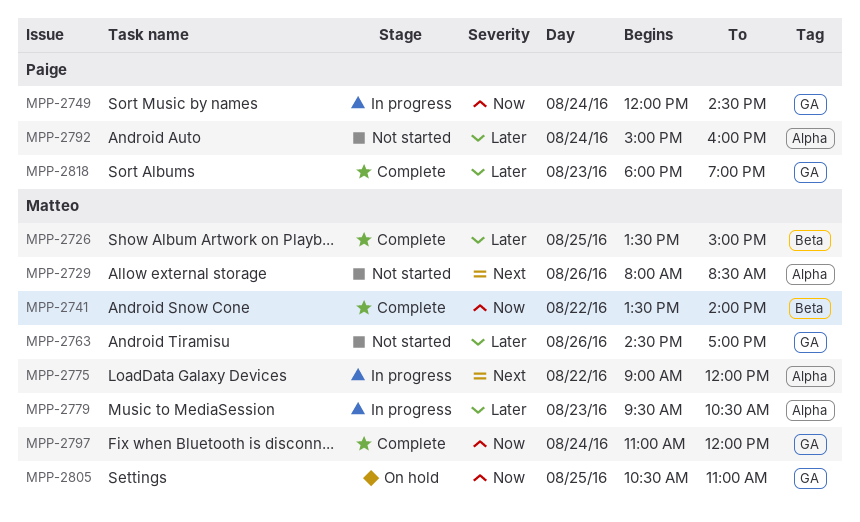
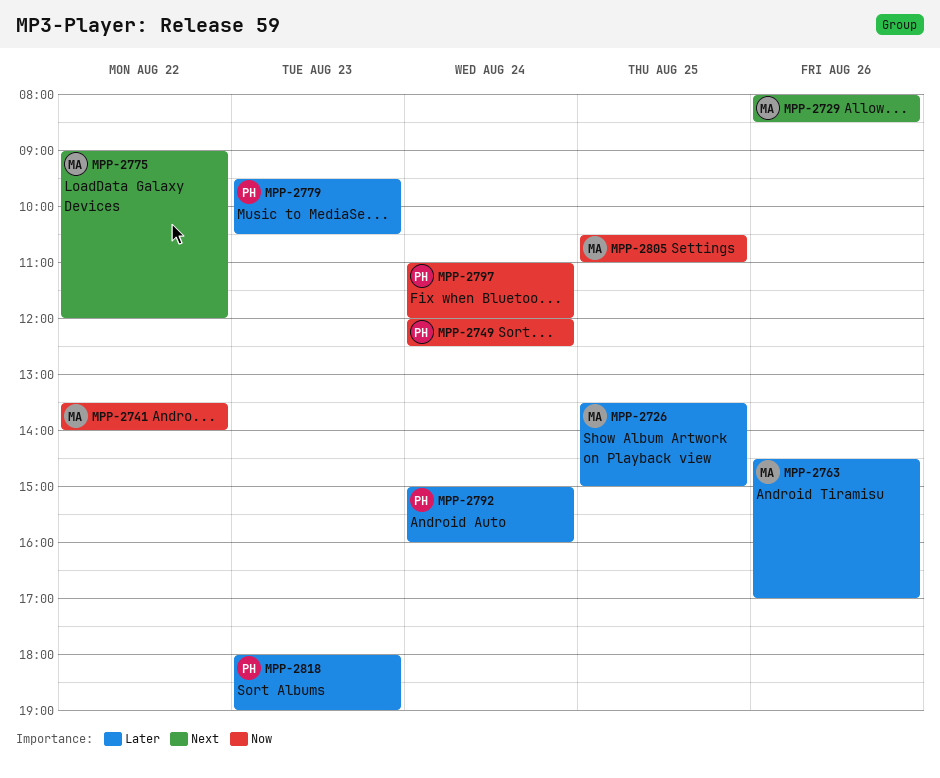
MPP-2749, ends: 14:30 -> 12:30
MPP-2779, owner: Matteo -> Paige
MPP-2797, owner: Matteo -> Paige

